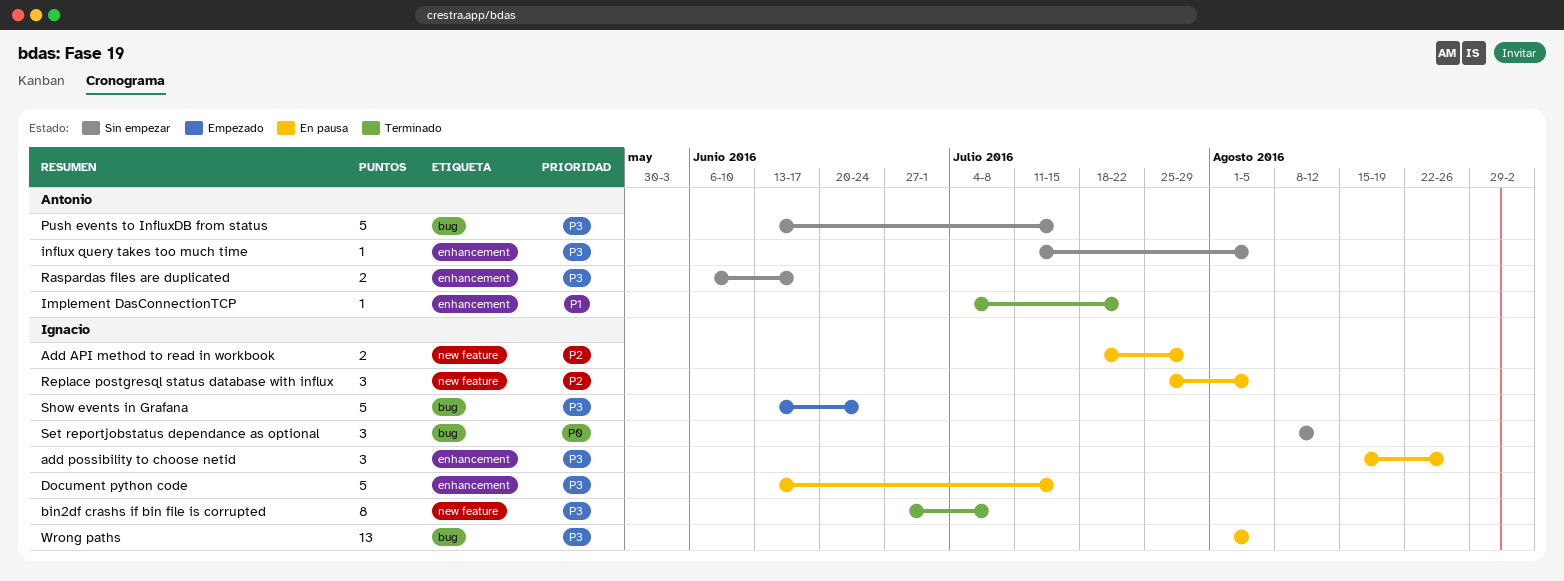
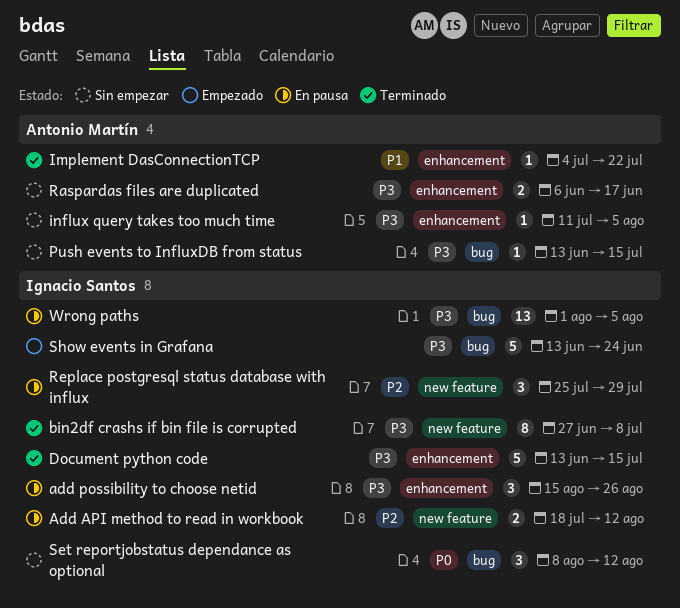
Add API method to read in workbook, due: Jul 29 -> Aug 12
Document python code, status: En pausa -> Terminado
Push events to InfluxDB from status, estimate: 5 -> 1
Replace postgresql status database with influx, due: Aug 5 -> Jul 29

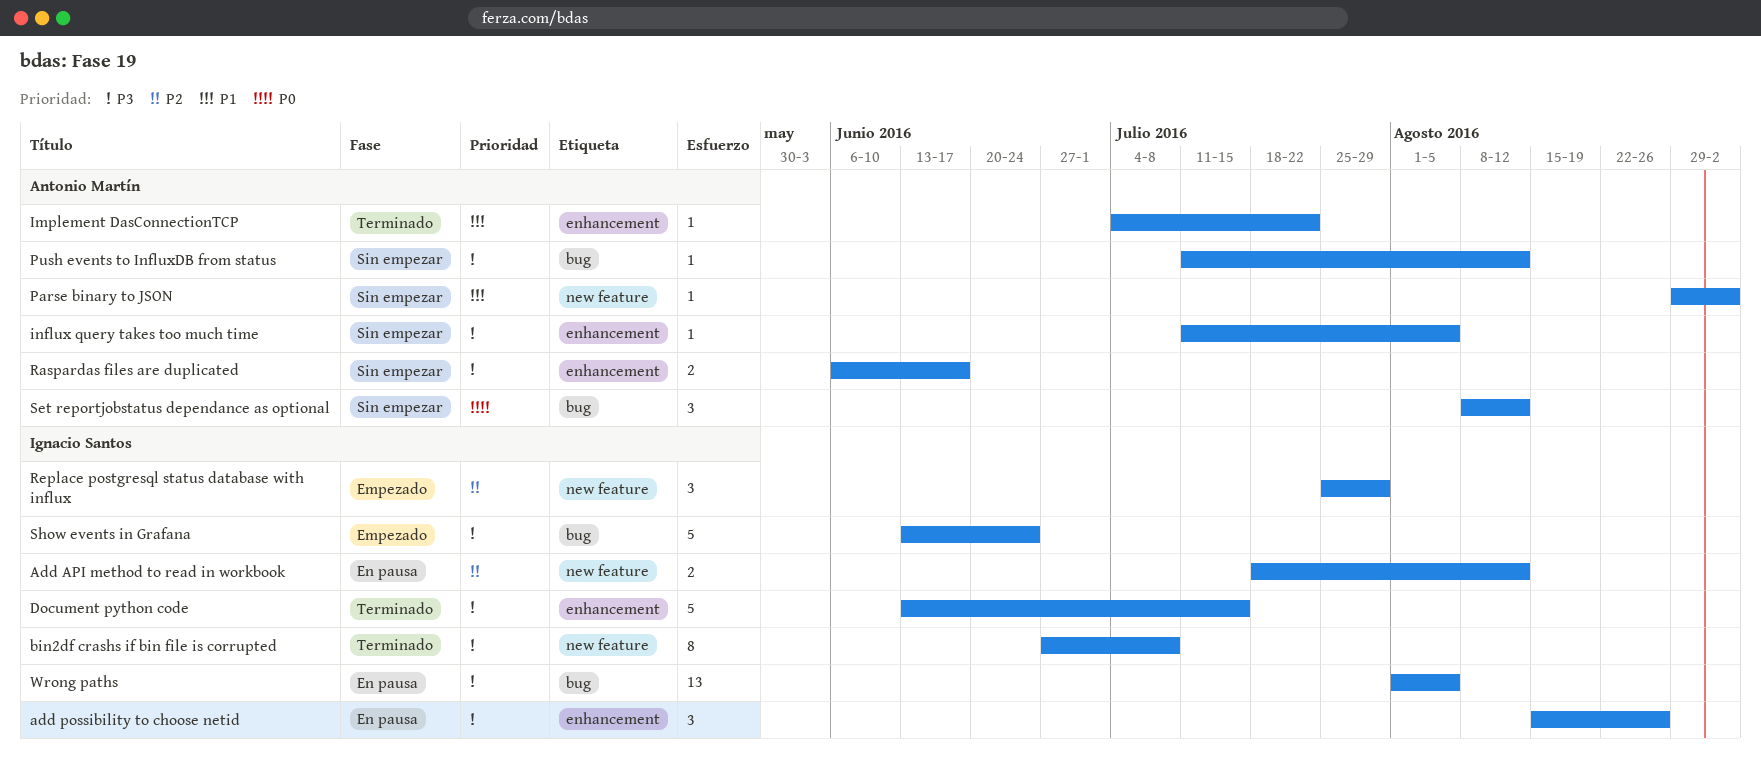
Parse binary to JSON: none -> present
Push events to InfluxDB from status, start: Jun 13 -> Jul 11
Push events to InfluxDB from status, due: Jul 15 -> Aug 12
Replace postgresql status database with influx, status: En pausa -> Empezado
Set reportjobstatus dependance as optional, owner: Ignacio Santos -> Antonio Martín

